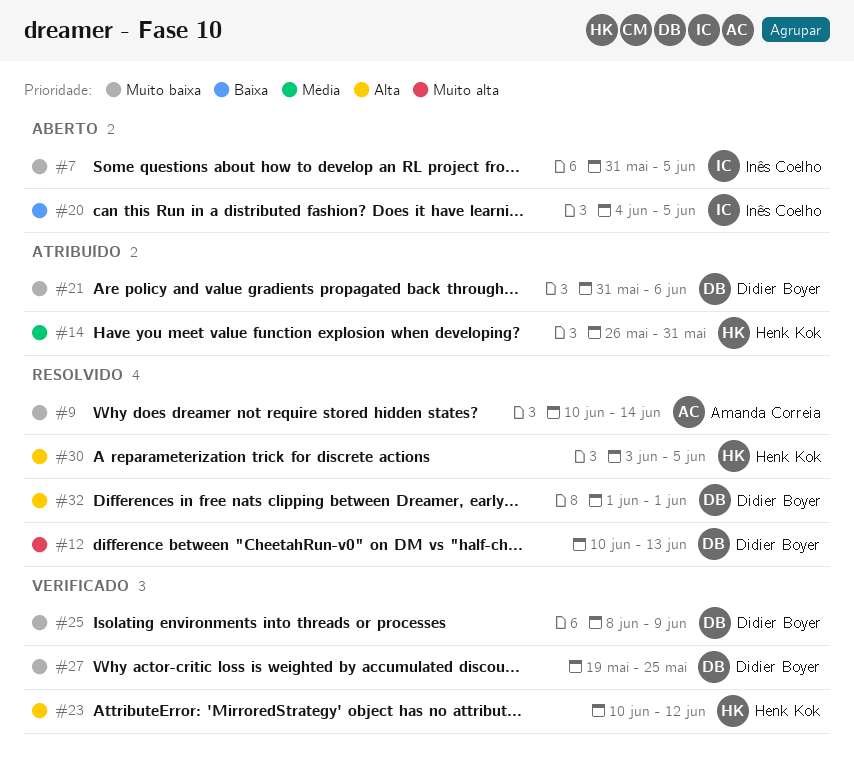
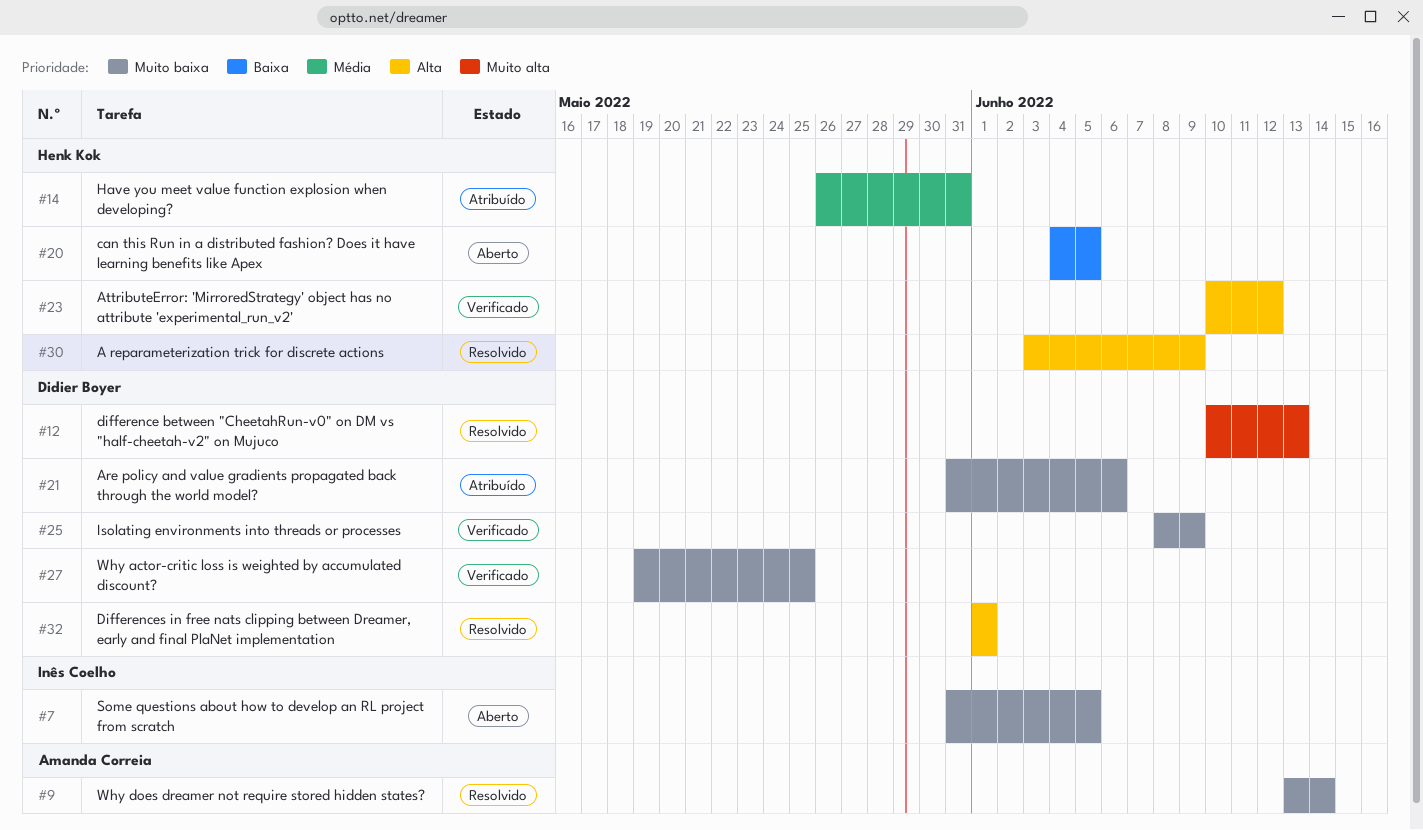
#9, start: Jun 10 -> Jun 13
#20, owner: Inês Coelho -> Henk Kok
#30, due: Jun 5 -> Jun 9

